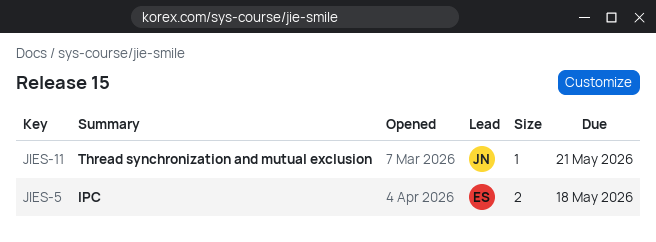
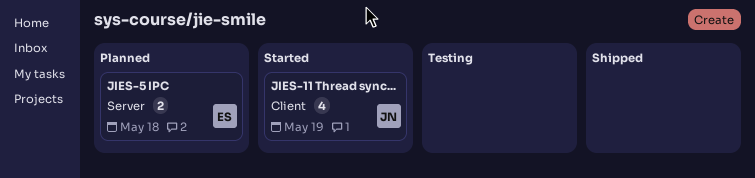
JIES-11, estimate: 1 -> 4
JIES-11, due: May 21 -> May 19

